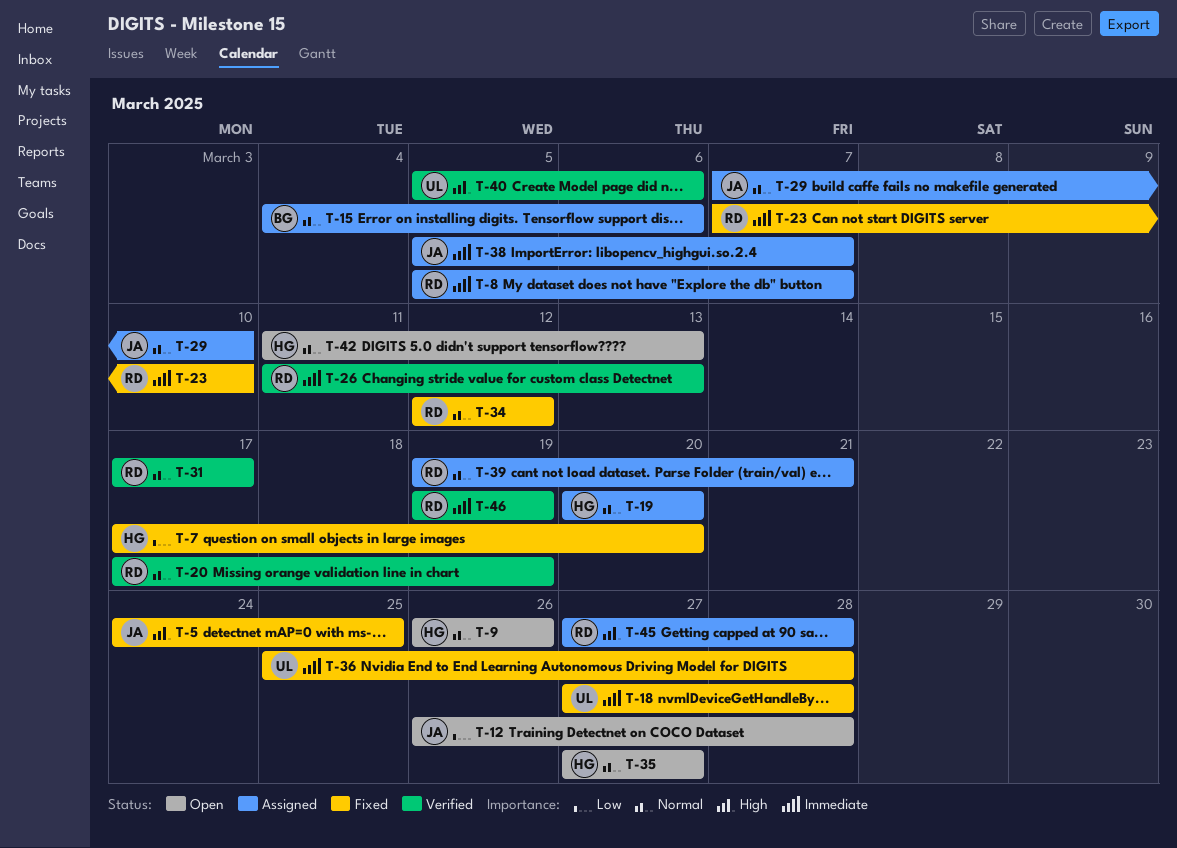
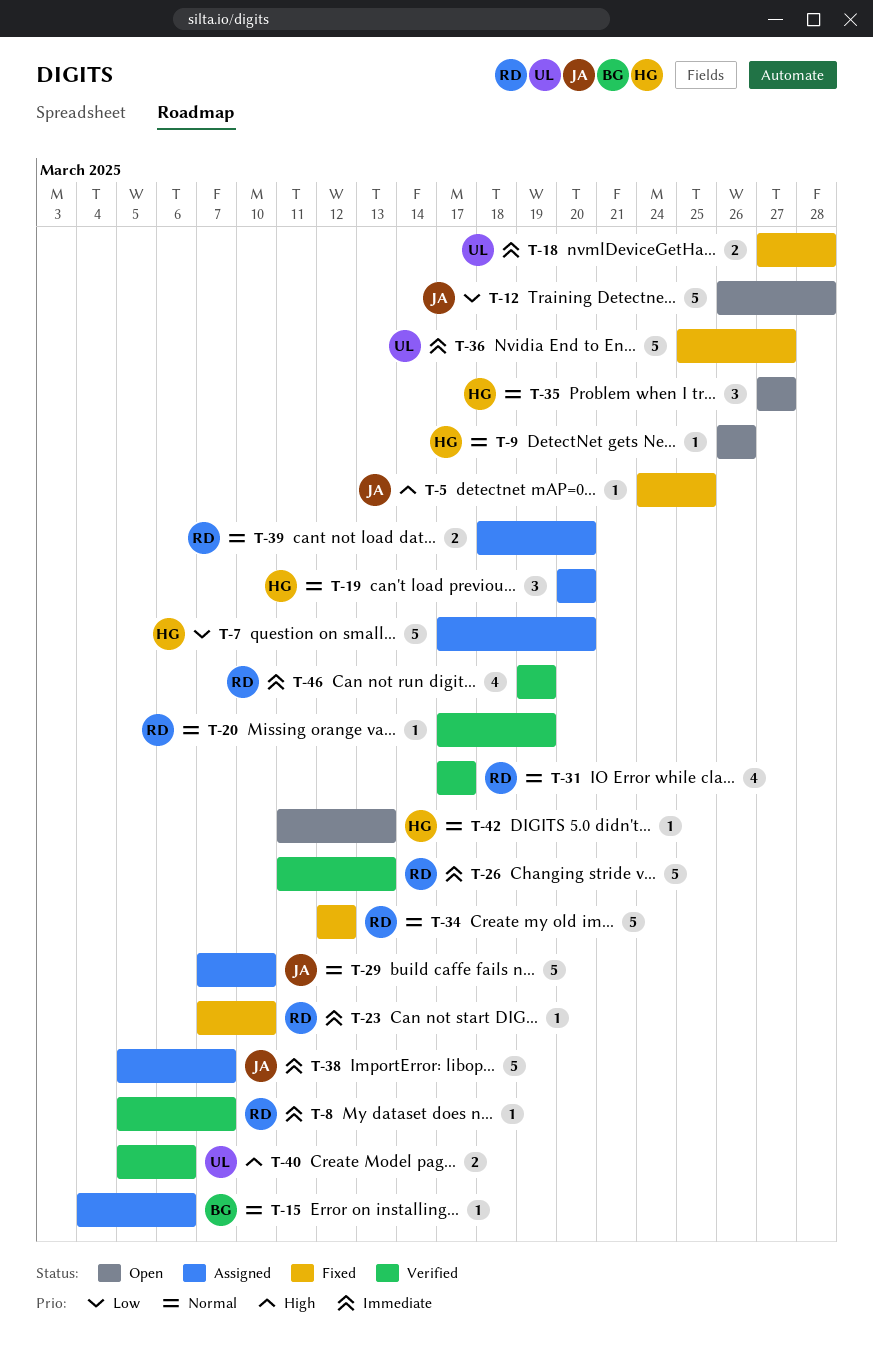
T-7, status: Fixed -> Assigned
T-8, status: Assigned -> Verified
T-36, due: Mar 28 -> Mar 27
T-39, start: Mar 19 -> Mar 18
T-39, due: Mar 21 -> Mar 20
T-45: present -> none

